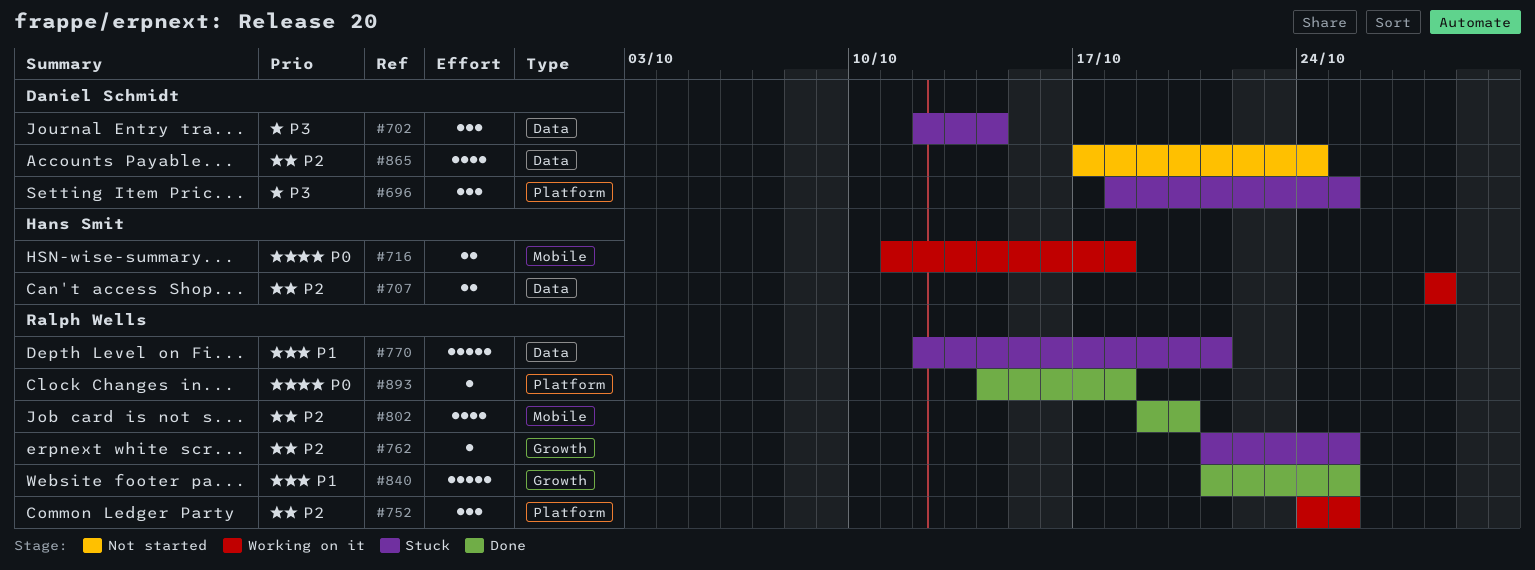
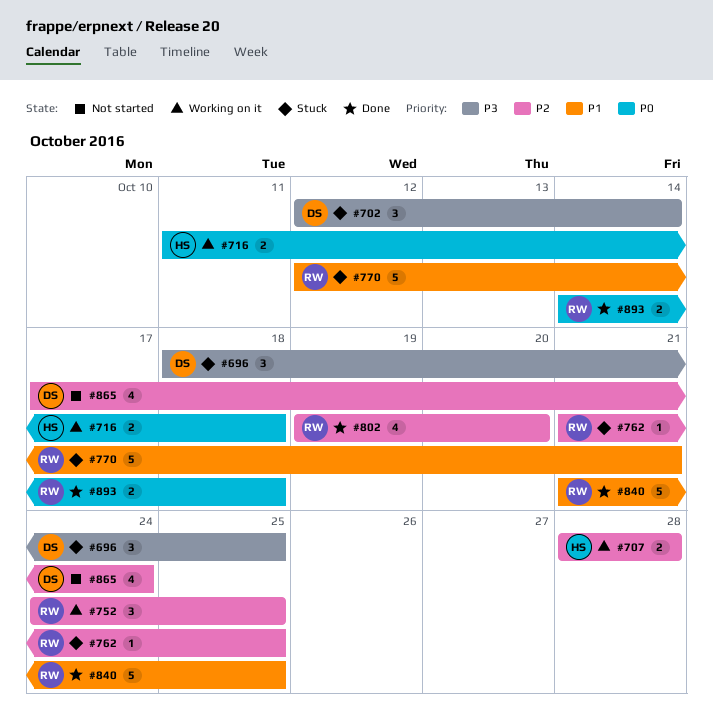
#893, estimate: 1 -> 2

